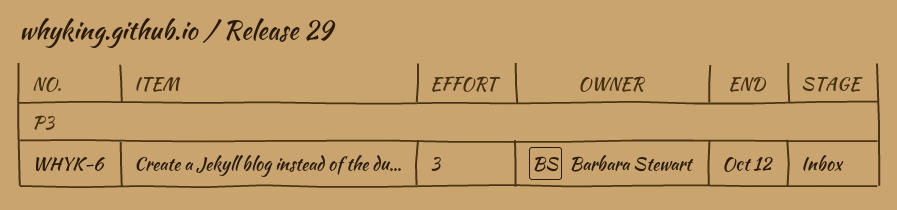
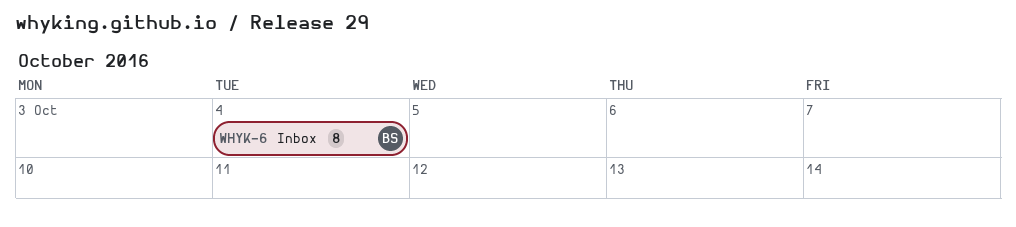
WHYK-6, estimate: 3 -> 8
WHYK-6, due: Oct 12 -> Oct 4

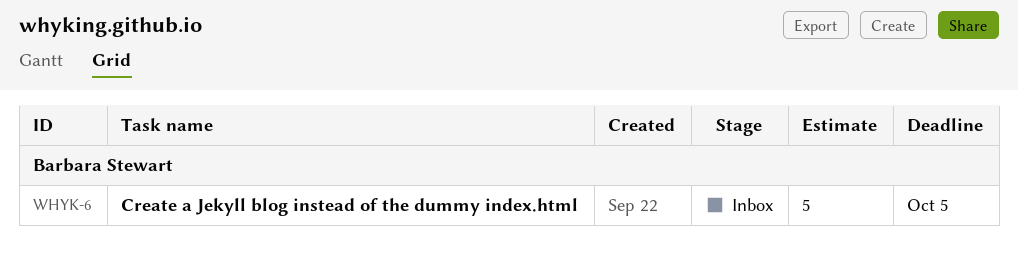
WHYK-6, estimate: 8 -> 5
WHYK-6, due: Oct 4 -> Oct 5

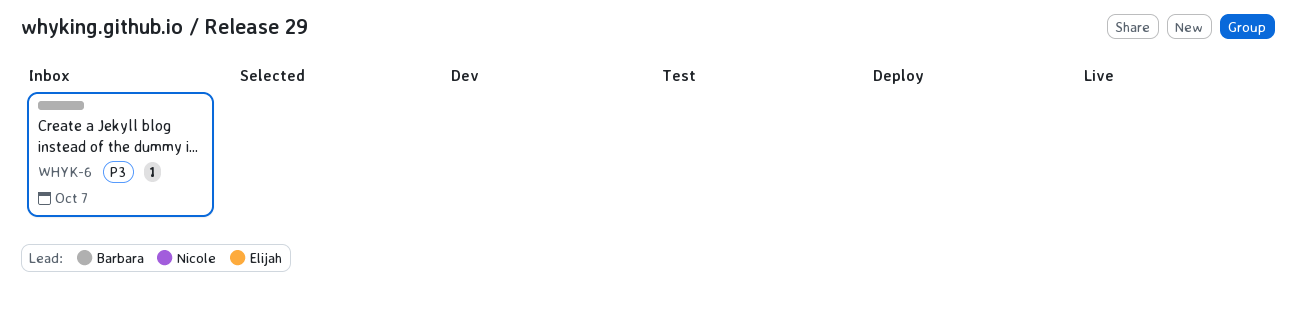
WHYK-6, estimate: 5 -> 1
WHYK-6, due: Oct 5 -> Oct 7

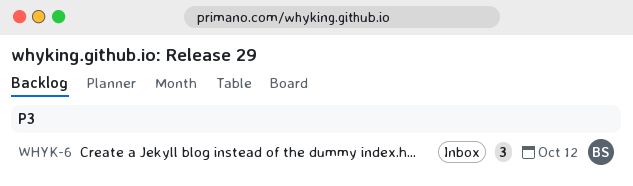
WHYK-6, estimate: 1 -> 3
WHYK-6, due: Oct 7 -> Oct 12

